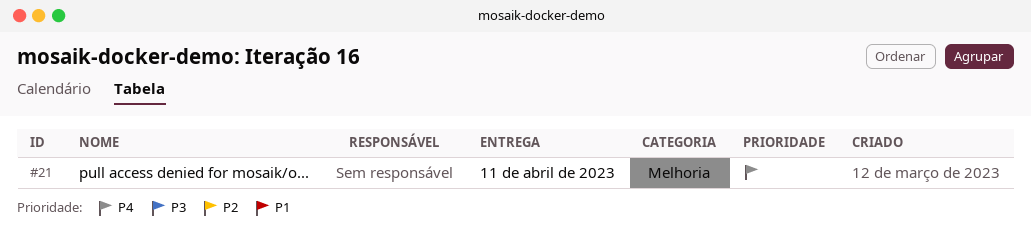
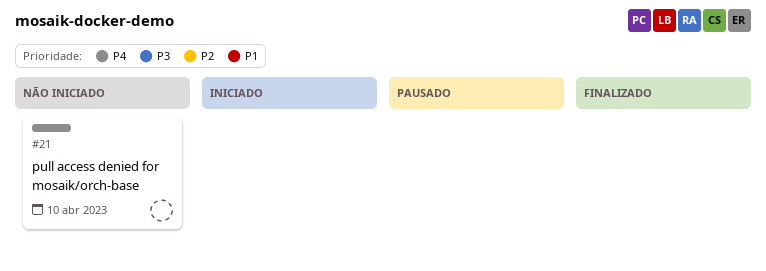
#21, due: Apr 11 -> Apr 10

